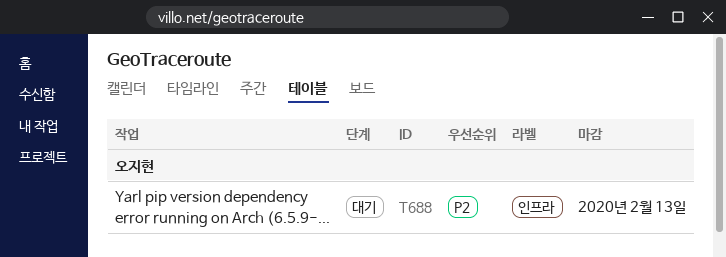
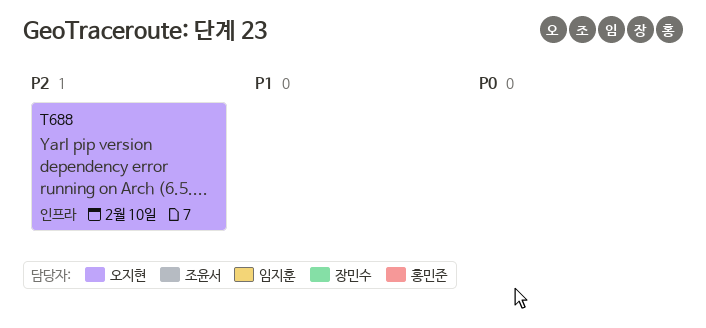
T688, due: Feb 13 -> Feb 10

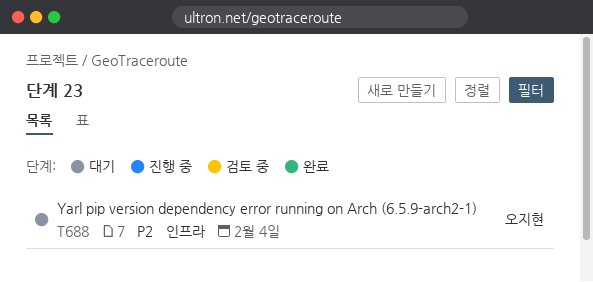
T688, due: Feb 10 -> Feb 4

